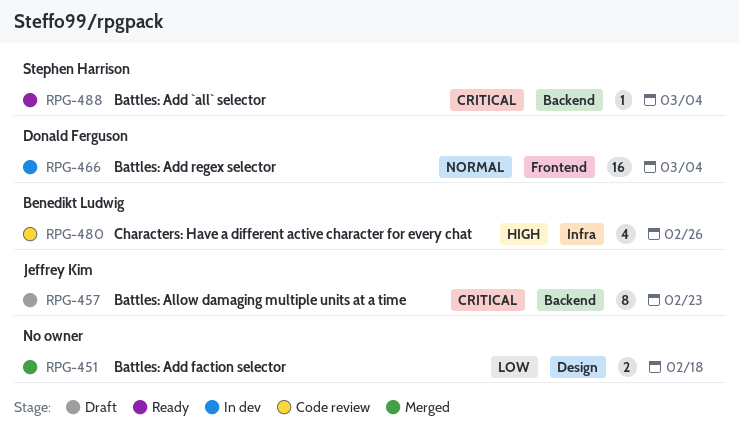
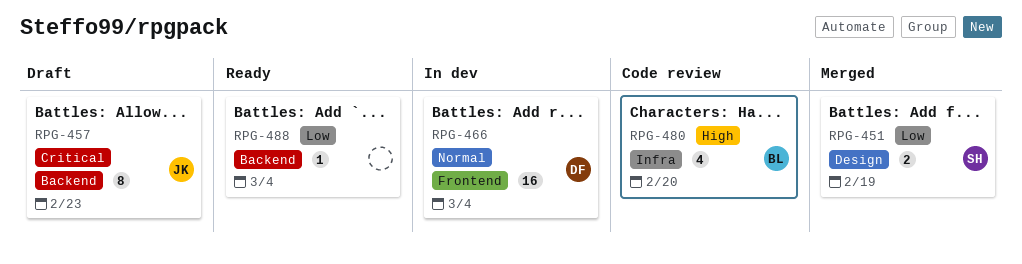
RPG-451, owner: none -> Stephen Harrison
RPG-451, due: Feb 18 -> Feb 19
RPG-480, due: Feb 26 -> Feb 20
RPG-488, owner: Stephen Harrison -> none
RPG-488, priority: Critical -> Low

